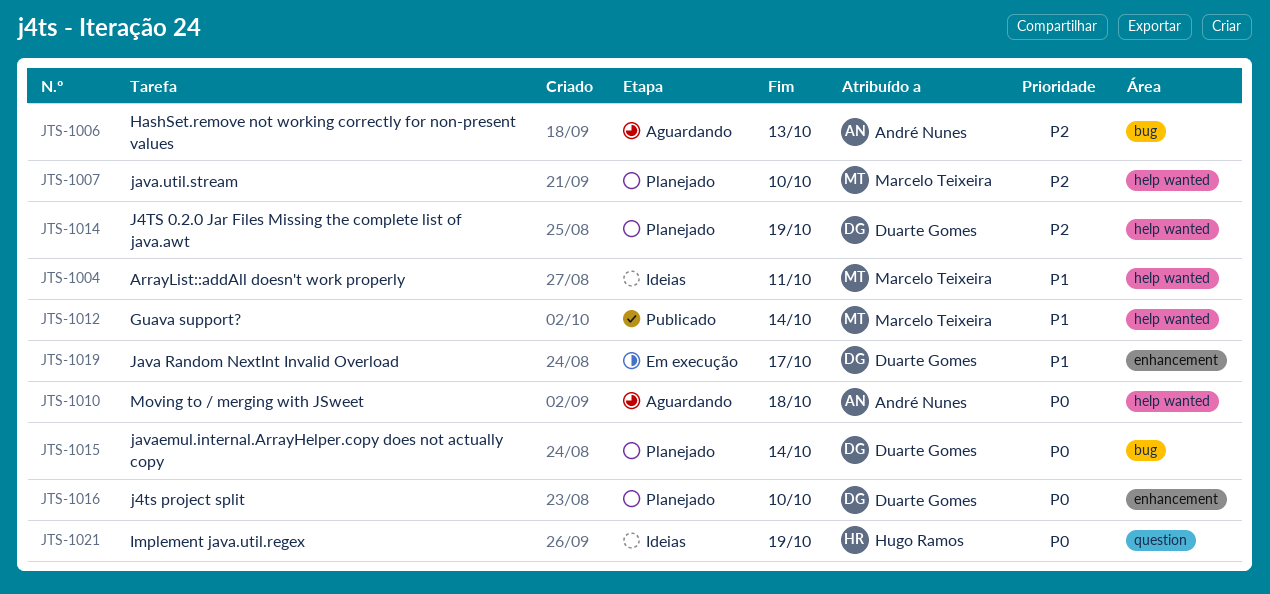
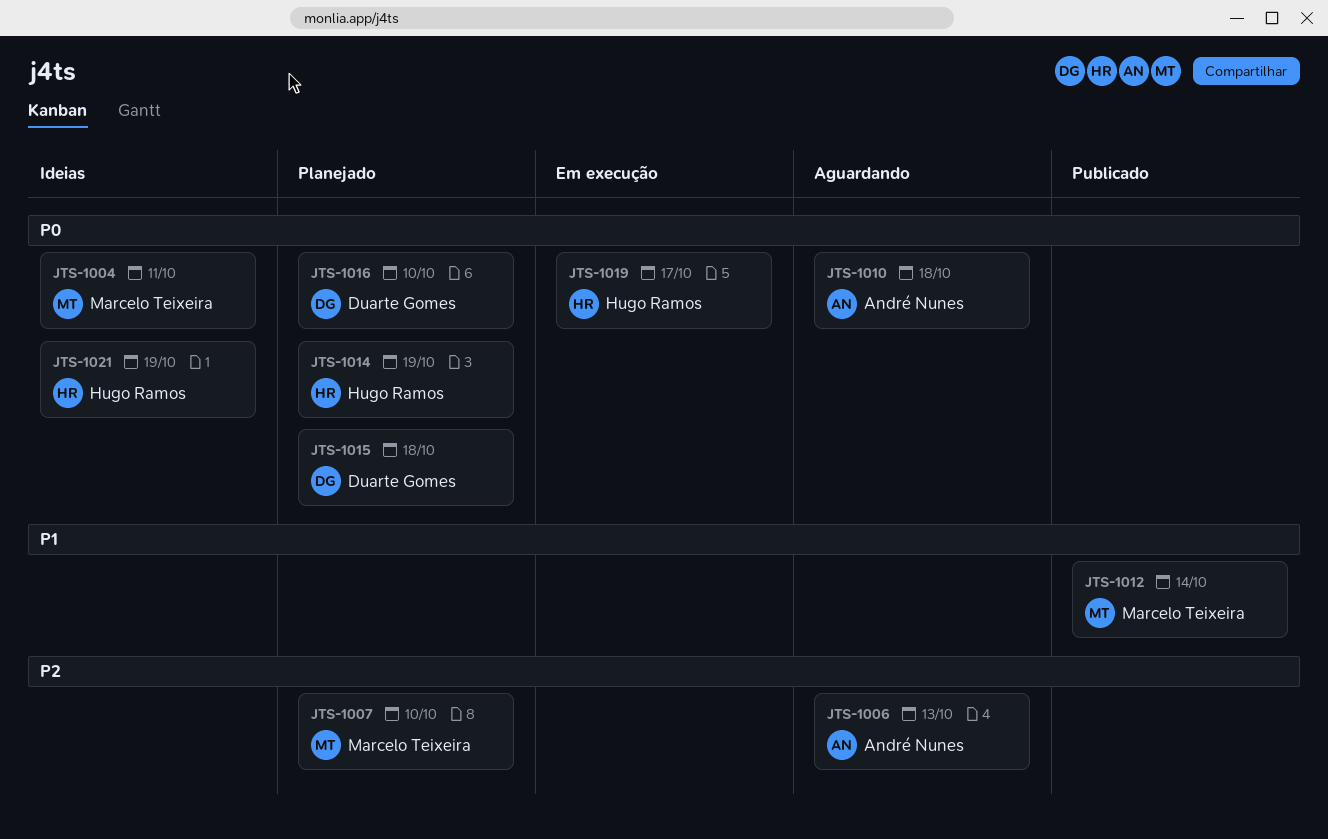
JTS-1004, priority: P1 -> P0
JTS-1014, owner: Duarte Gomes -> Hugo Ramos
JTS-1014, priority: P2 -> P0
JTS-1015, due: Oct 14 -> Oct 18
JTS-1019, owner: Duarte Gomes -> Hugo Ramos
JTS-1019, priority: P1 -> P0

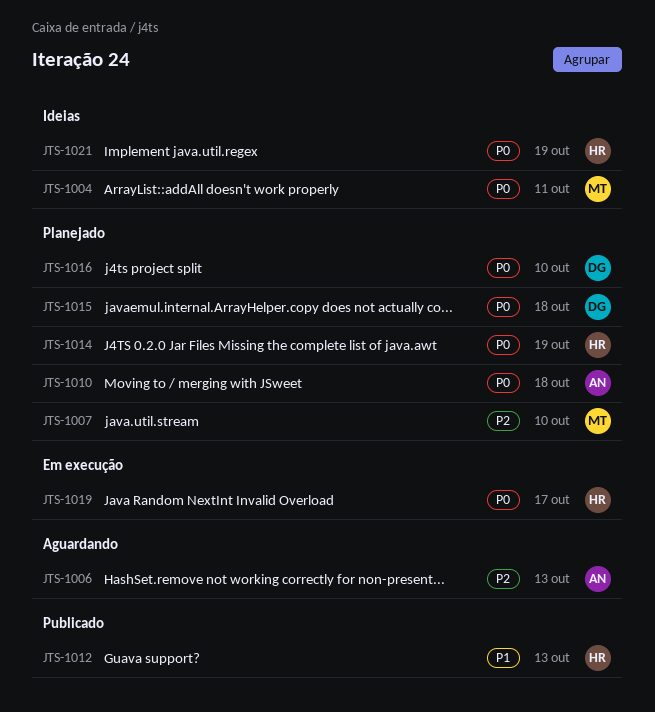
JTS-1010, status: Aguardando -> Planejado
JTS-1012, owner: Marcelo Teixeira -> Hugo Ramos
JTS-1012, due: Oct 14 -> Oct 13

